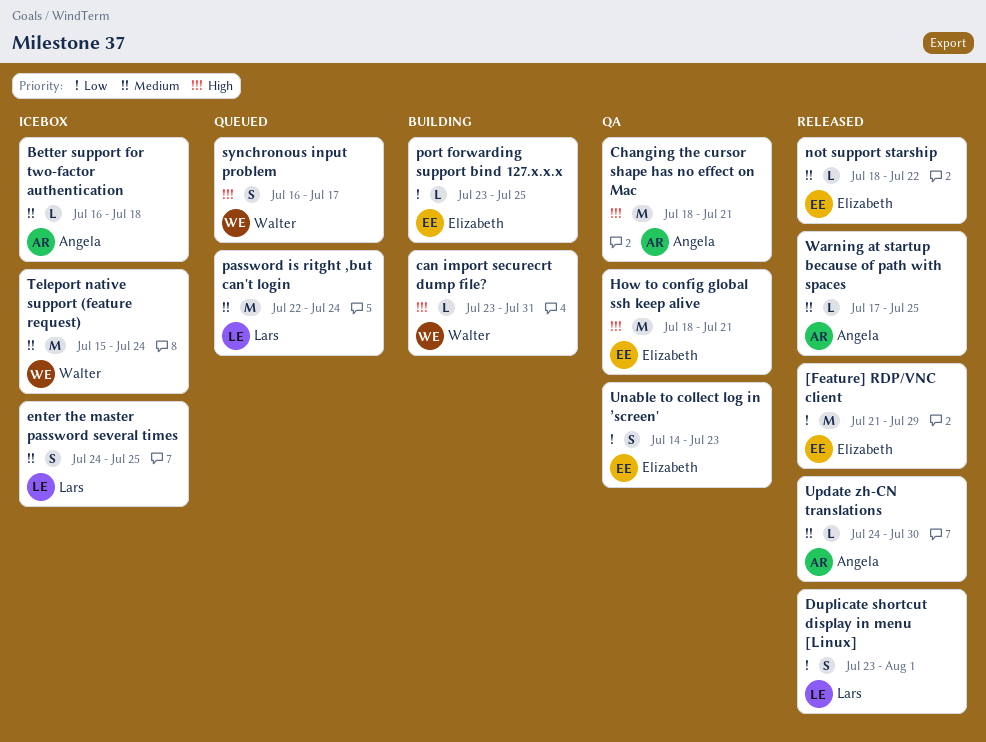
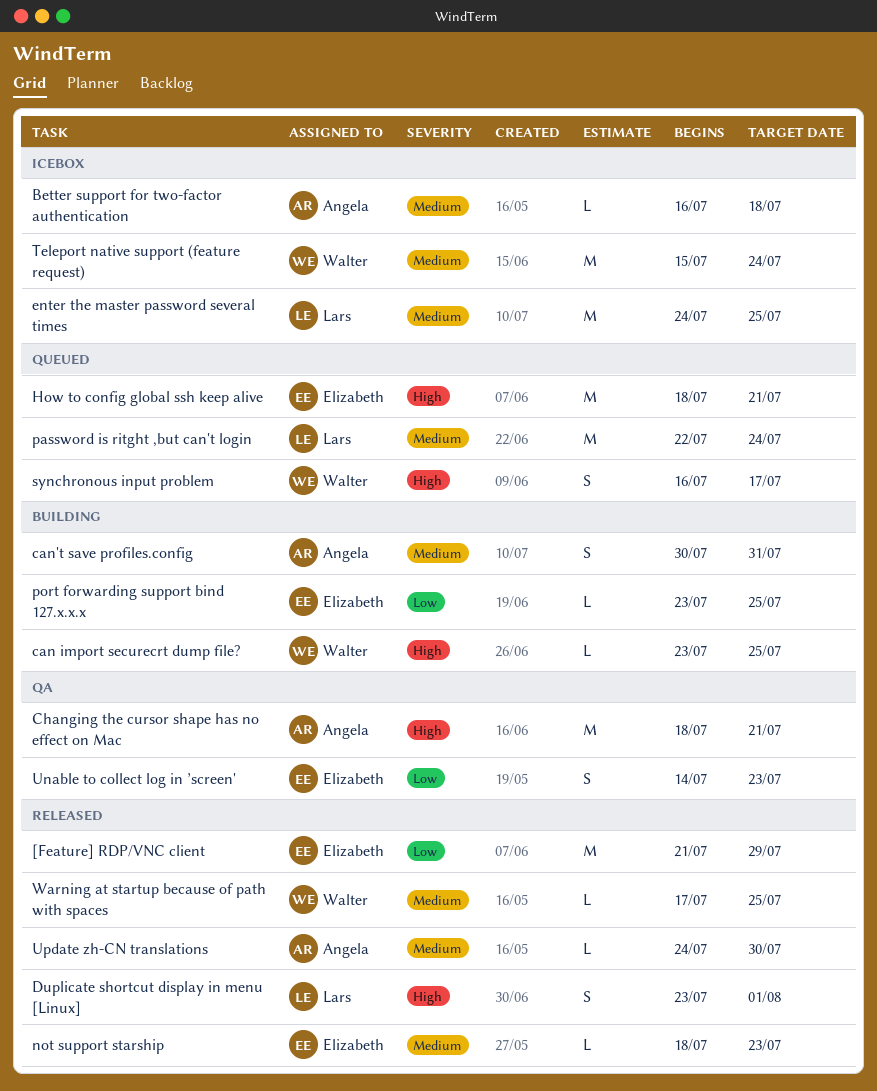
can import securecrt dump file?, due: Jul 31 -> Jul 25
can't save profiles.config: none -> present
Duplicate shortcut display in menu [Linux], priority: Low -> High
enter the master password several times, estimate: S -> M
How to config global ssh keep alive, status: QA -> Queued
not support starship, due: Jul 22 -> Jul 23
Warning at startup because of path with spaces, owner: Angela -> Walter

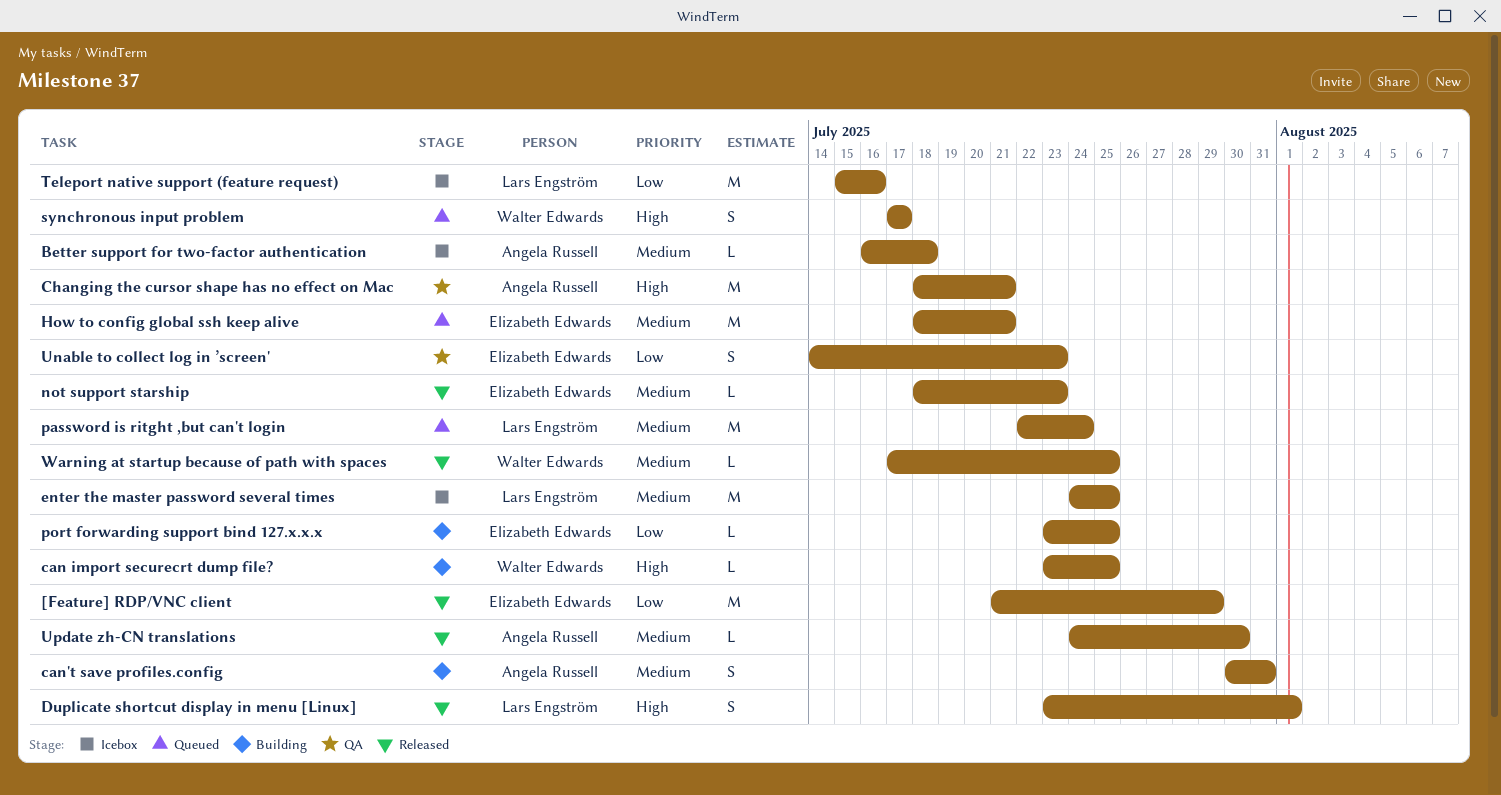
How to config global ssh keep alive, priority: High -> Medium
synchronous input problem, start: Jul 16 -> Jul 17
Teleport native support (feature request), owner: Walter Edwards -> Lars Engström
Teleport native support (feature request), priority: Medium -> Low
Teleport native support (feature request), due: Jul 24 -> Jul 16

